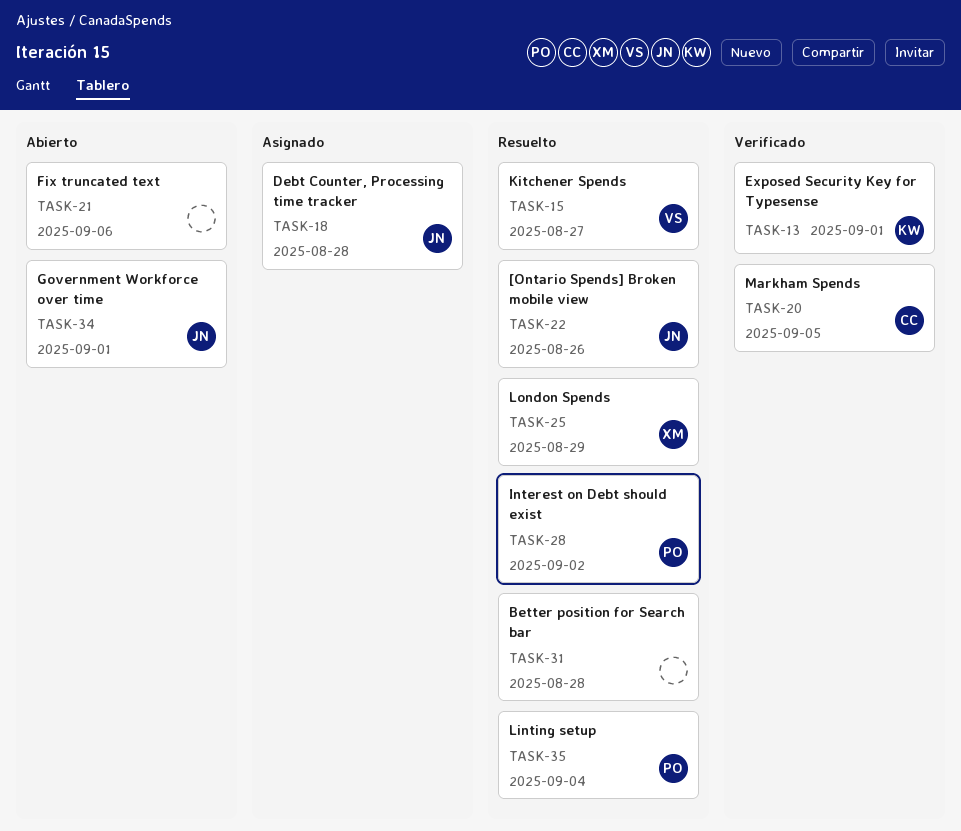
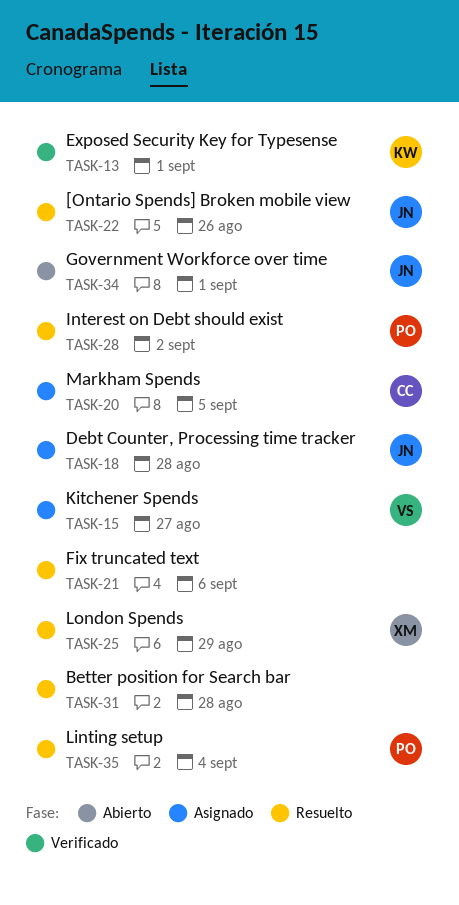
TASK-15, status: Resuelto -> Asignado
TASK-20, status: Verificado -> Asignado
TASK-21, status: Abierto -> Resuelto

